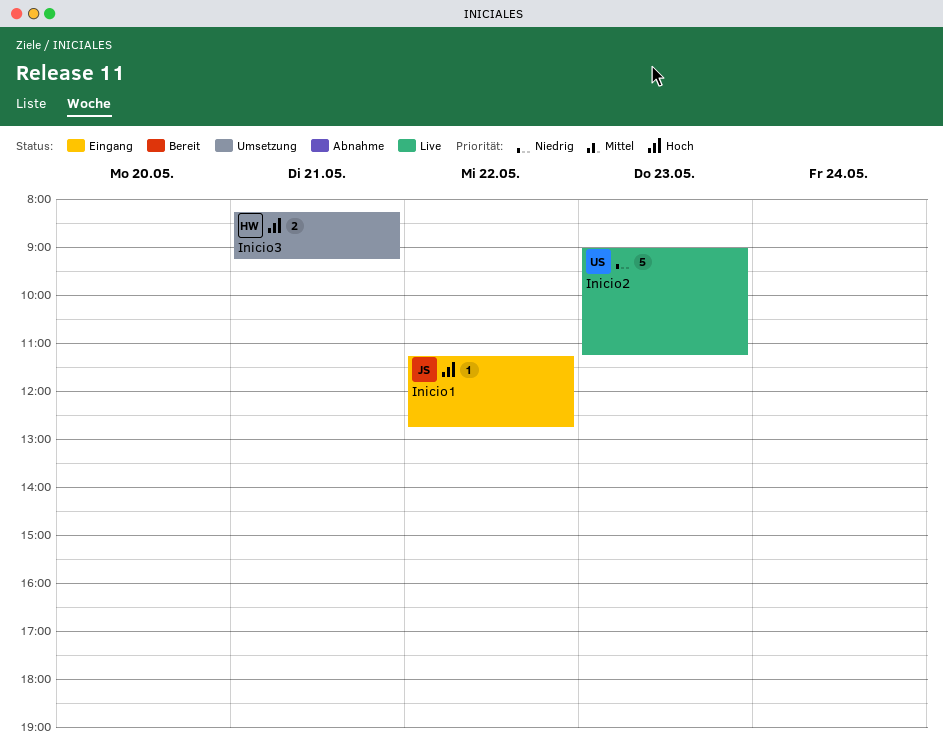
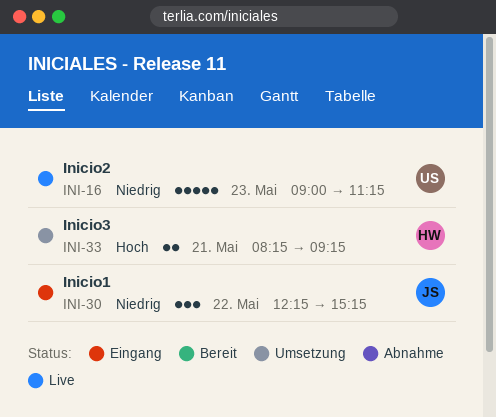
Inicio1, priority: Hoch -> Niedrig
Inicio1, estimate: 1 -> 3
Inicio1, begins: 11:15 -> 12:15
Inicio1, ends: 12:45 -> 15:15

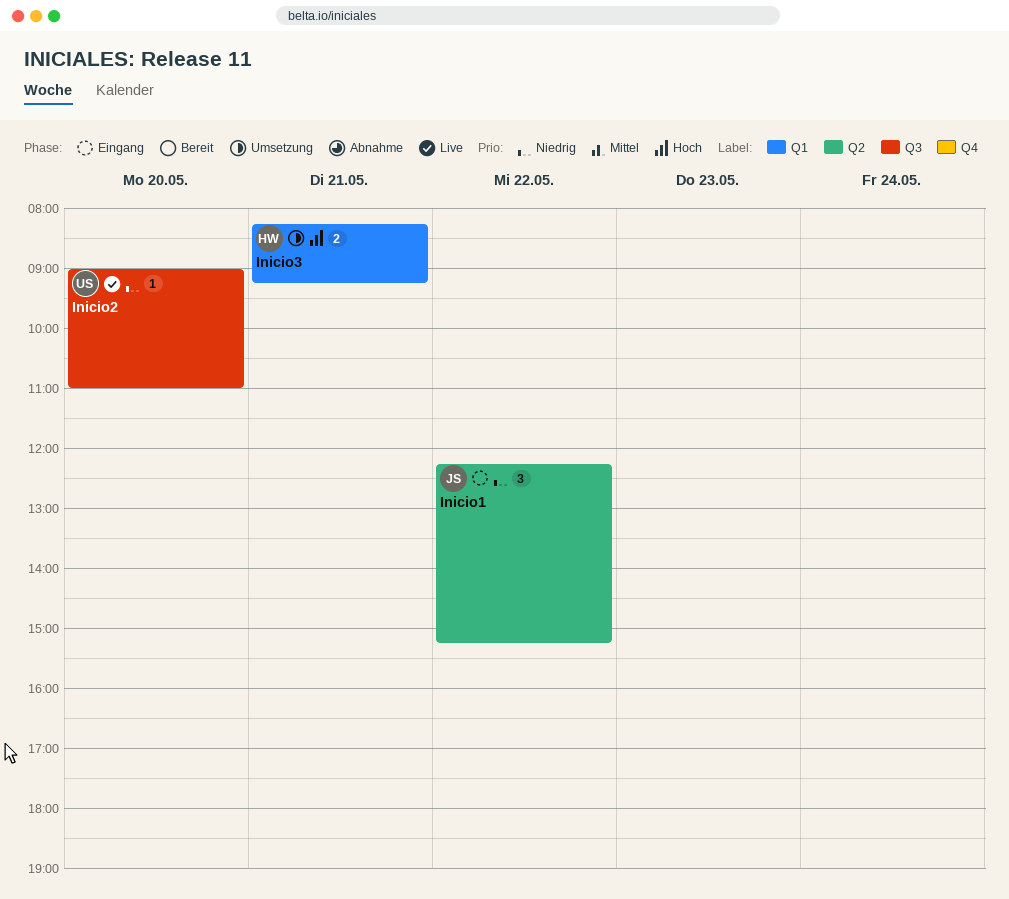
Inicio2, estimate: 5 -> 1
Inicio2, day: May 23 -> May 20
Inicio2, ends: 11:15 -> 11:00

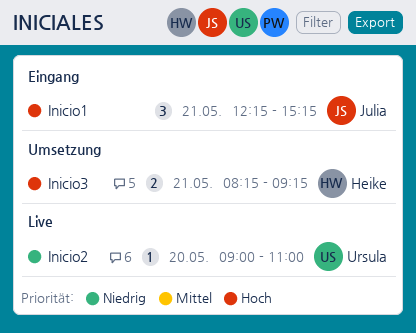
Inicio1, priority: Niedrig -> Hoch
Inicio1, day: May 22 -> May 21

